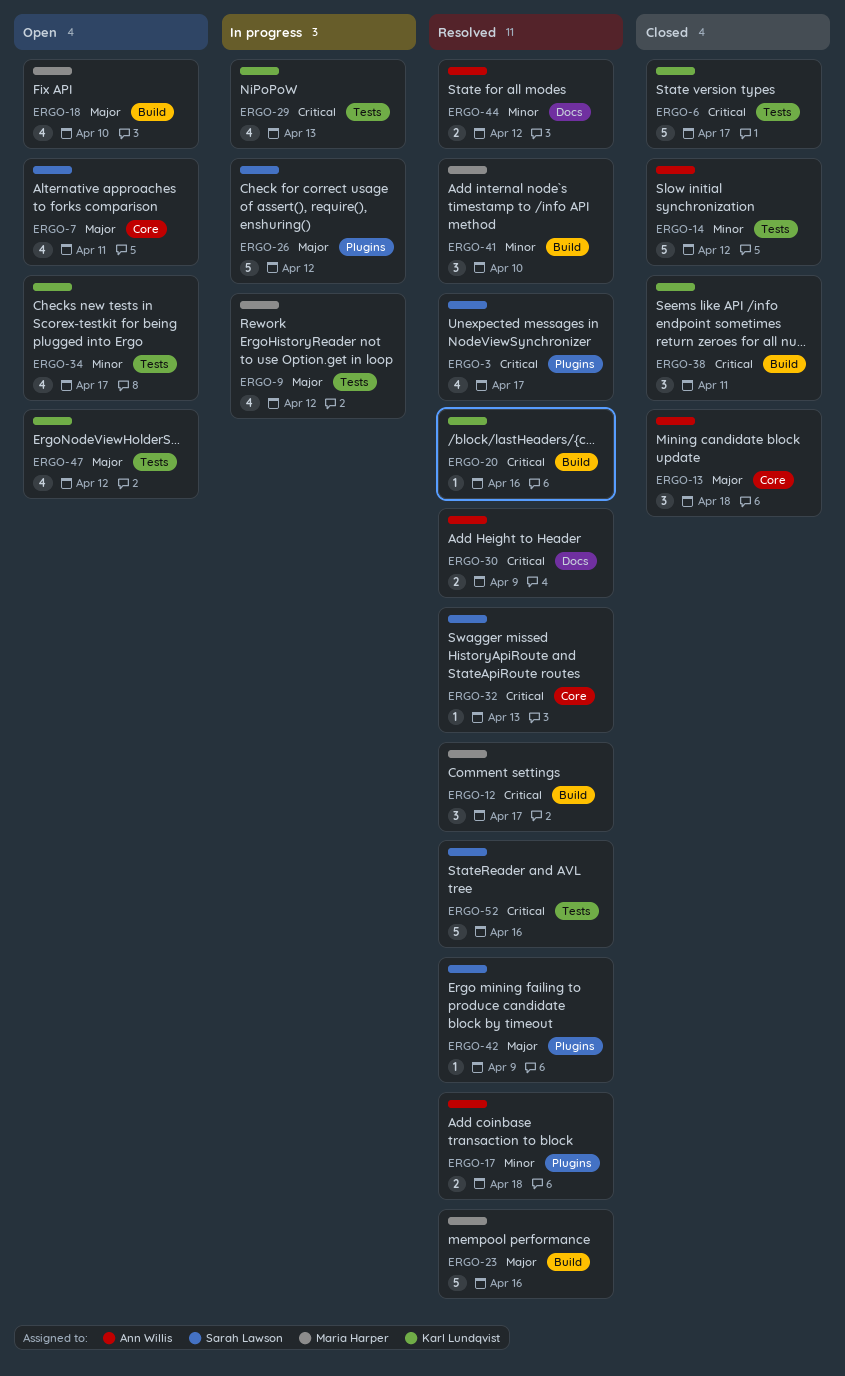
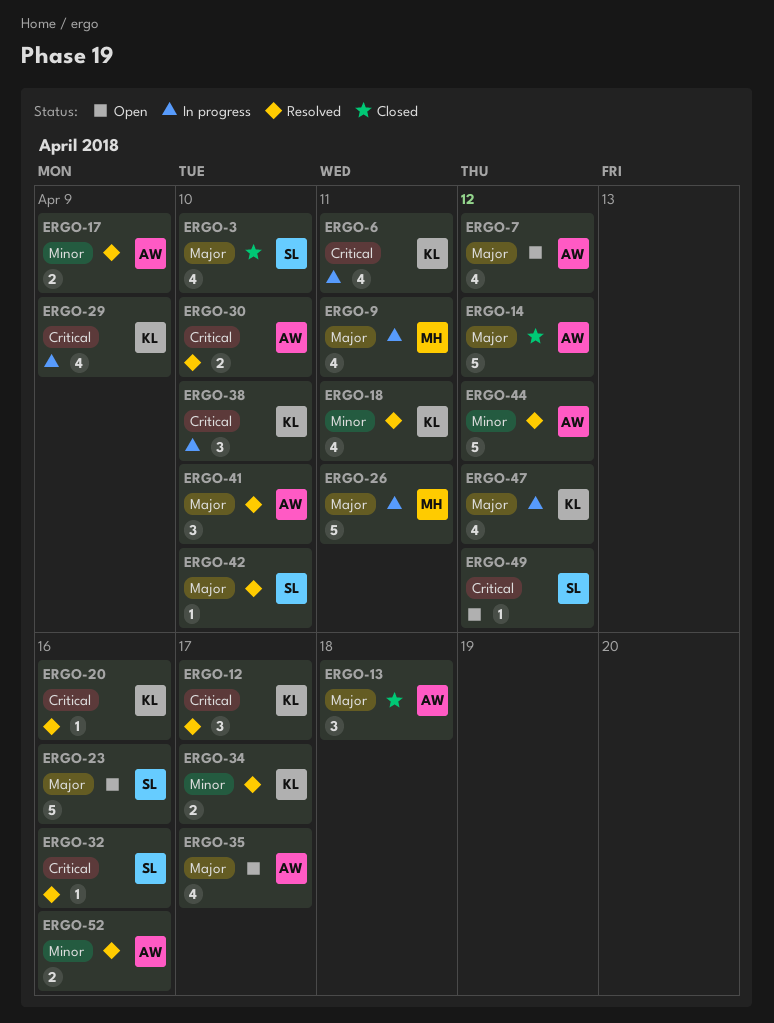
ERGO-3, status: Resolved -> Closed
ERGO-3, priority: Critical -> Major
ERGO-3, due: Apr 17 -> Apr 10
ERGO-6, status: Closed -> In progress
ERGO-6, estimate: 5 -> 4
ERGO-6, due: Apr 17 -> Apr 11
ERGO-7, owner: Sarah Lawson -> Ann Willis
ERGO-7, due: Apr 11 -> Apr 12
ERGO-9, due: Apr 12 -> Apr 11
ERGO-12, owner: Maria Harper -> Karl Lundqvist
ERGO-14, priority: Minor -> Major
ERGO-17, due: Apr 18 -> Apr 9
ERGO-18, status: Open -> Resolved
ERGO-18, owner: Maria Harper -> Karl Lundqvist
ERGO-18, priority: Major -> Minor
ERGO-18, due: Apr 10 -> Apr 11
ERGO-23, status: Resolved -> Open
ERGO-23, owner: Maria Harper -> Sarah Lawson
ERGO-26, owner: Sarah Lawson -> Maria Harper
ERGO-26, due: Apr 12 -> Apr 11
ERGO-29, due: Apr 13 -> Apr 9
ERGO-30, due: Apr 9 -> Apr 10
ERGO-32, due: Apr 13 -> Apr 16
ERGO-34, status: Open -> Resolved
ERGO-34, estimate: 4 -> 2
ERGO-35: none -> present
ERGO-38, status: Closed -> In progress
ERGO-38, due: Apr 11 -> Apr 10
ERGO-41, owner: Maria Harper -> Ann Willis
ERGO-41, priority: Minor -> Major
ERGO-42, due: Apr 9 -> Apr 10
ERGO-44, estimate: 2 -> 5
ERGO-47, status: Open -> In progress
ERGO-49: none -> present
ERGO-52, owner: Sarah Lawson -> Ann Willis
ERGO-52, priority: Critical -> Minor
ERGO-52, estimate: 5 -> 2

